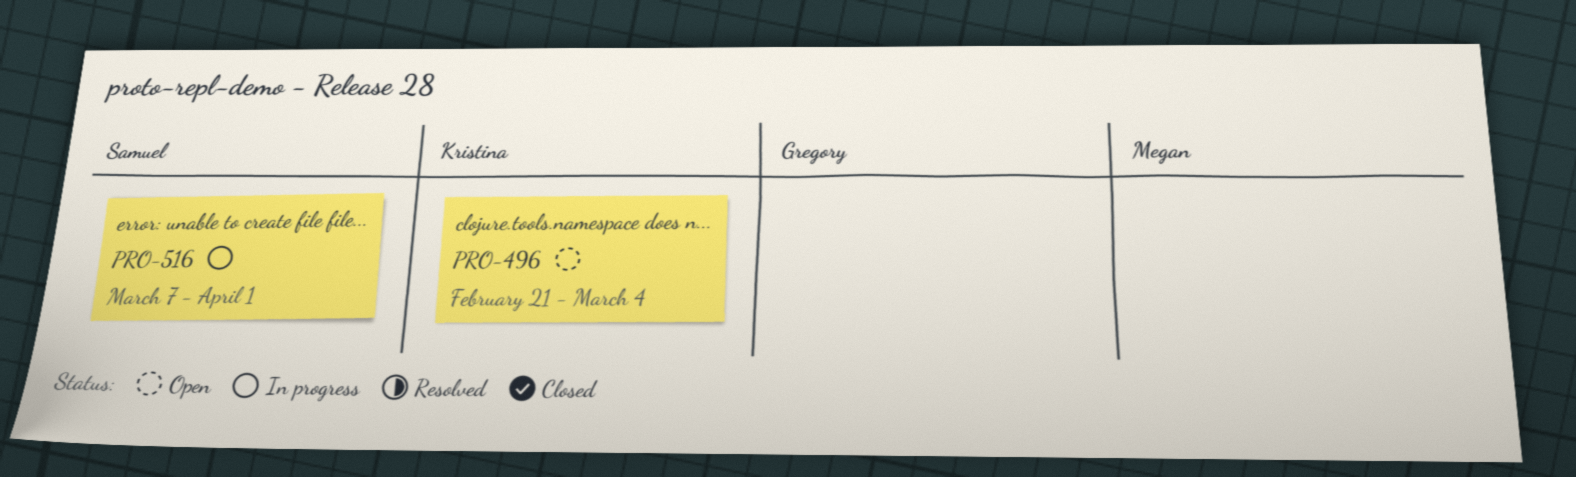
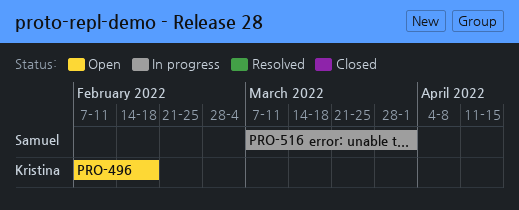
PRO-496, start: Feb 21 -> Feb 7
PRO-496, due: Mar 4 -> Feb 18

